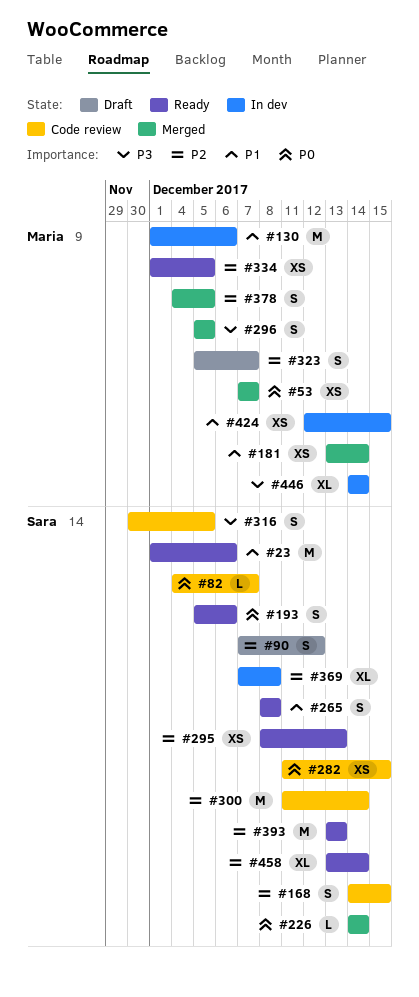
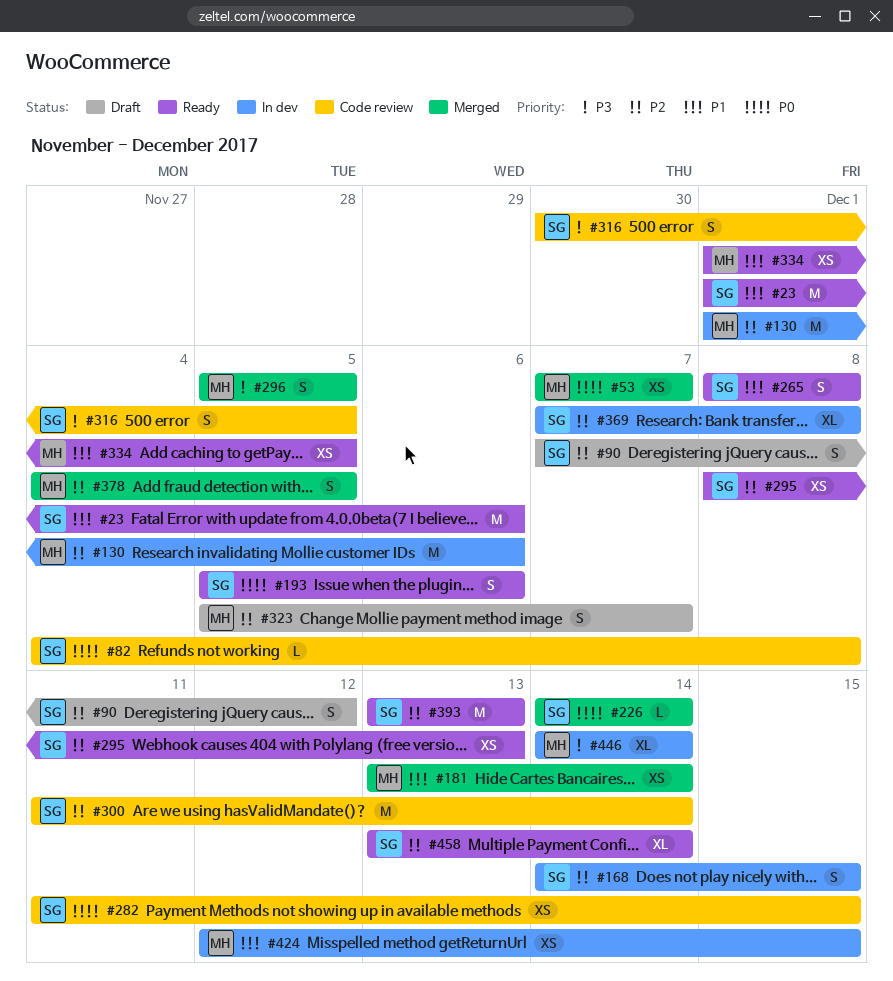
#82, due: Dec 7 -> Dec 8
#130, priority: P1 -> P2
#168, status: Code review -> In dev
#334, priority: P2 -> P1

